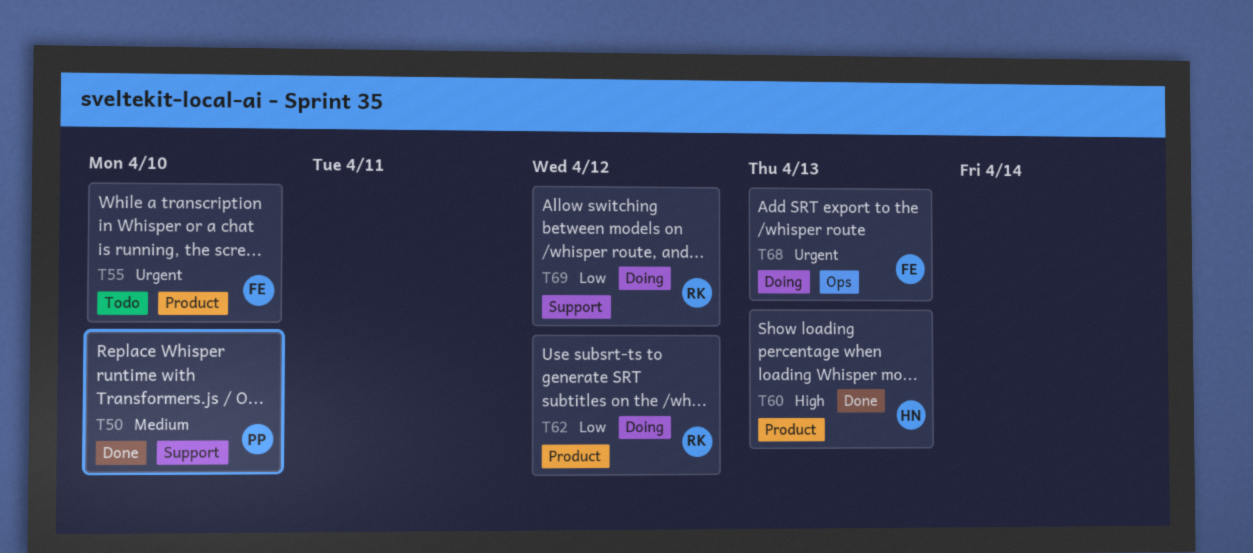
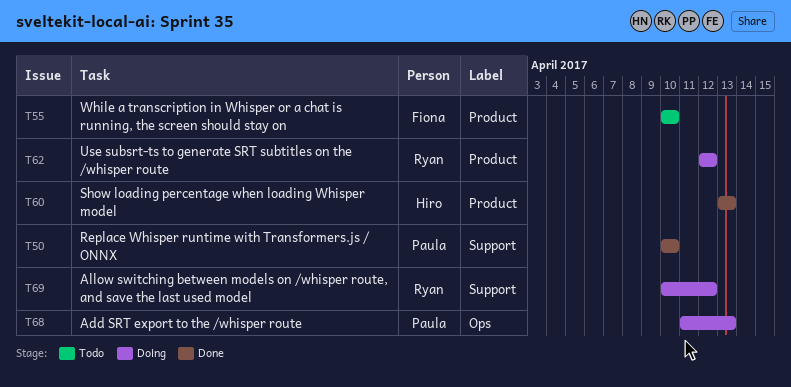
T68, owner: Fiona -> Paula

